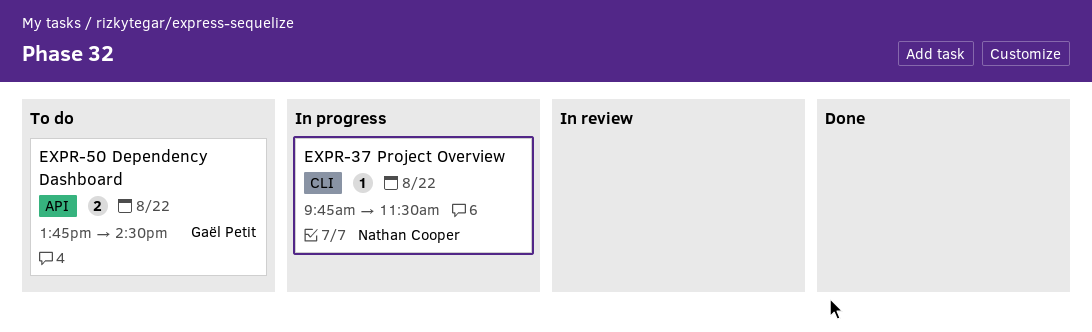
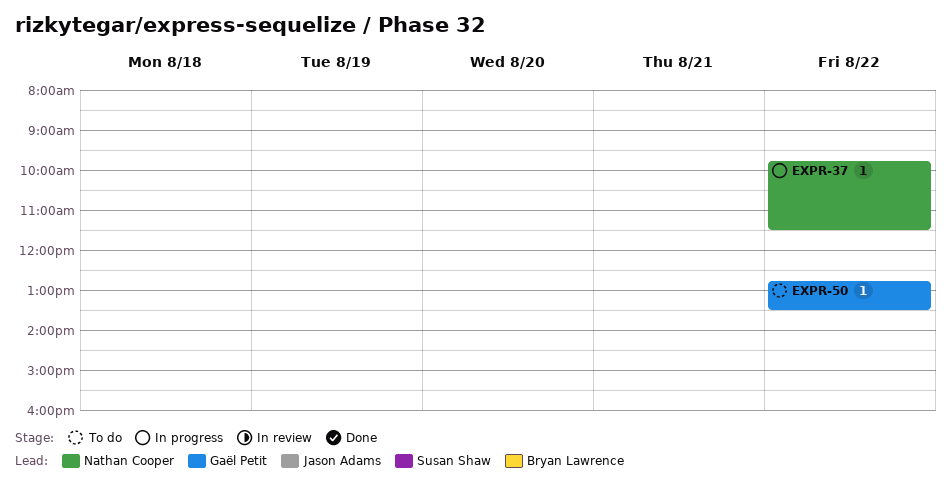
EXPR-50, estimate: 2 -> 1
EXPR-50, begins: 13:45 -> 12:45
EXPR-50, ends: 14:30 -> 13:30

